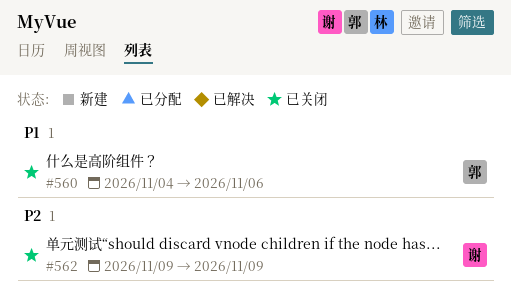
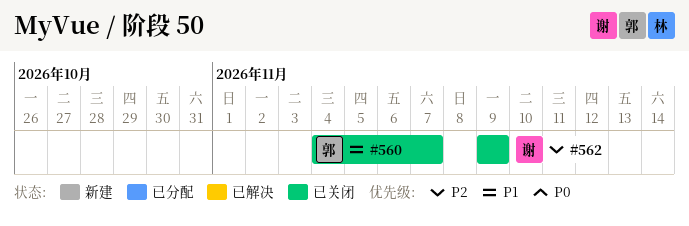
#560, due: Nov 6 -> Nov 7

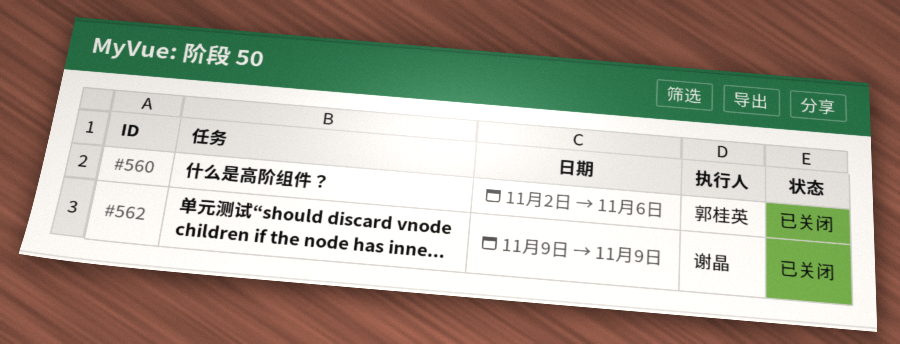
#560, start: Nov 4 -> Nov 2
#560, due: Nov 7 -> Nov 6

